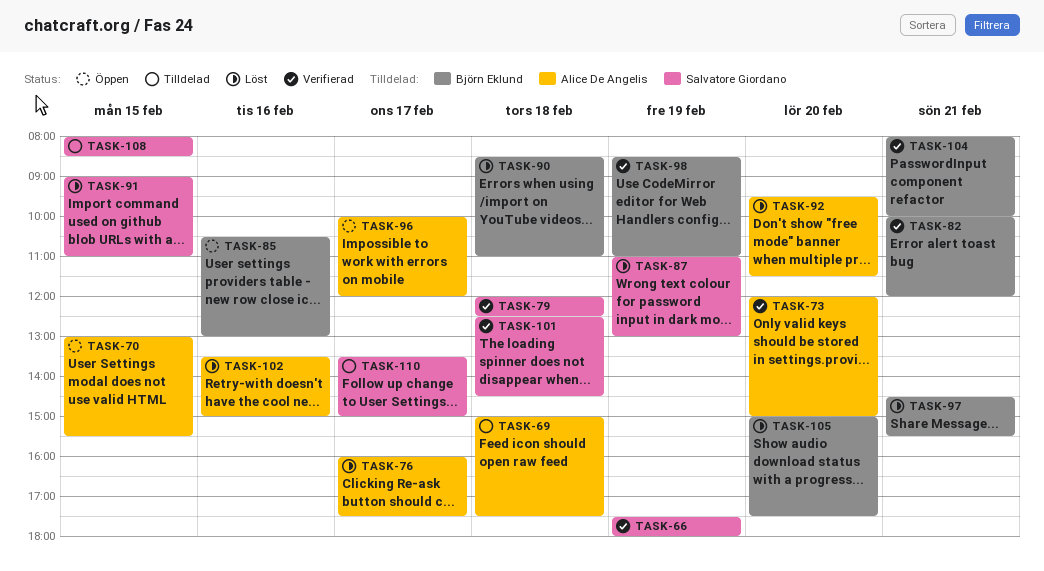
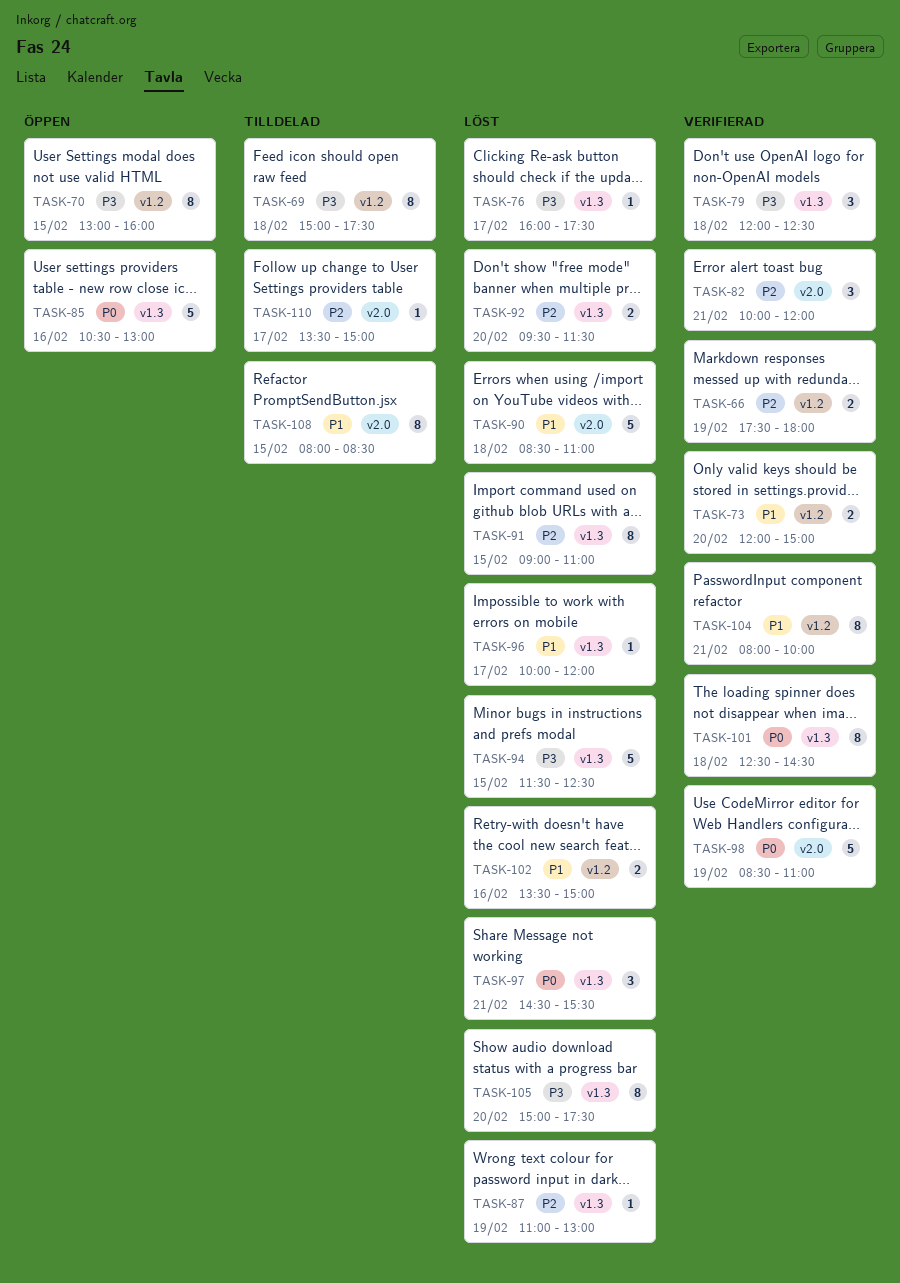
TASK-70, ends: 15:30 -> 16:00
TASK-94: none -> present
TASK-96, status: Öppen -> Löst

